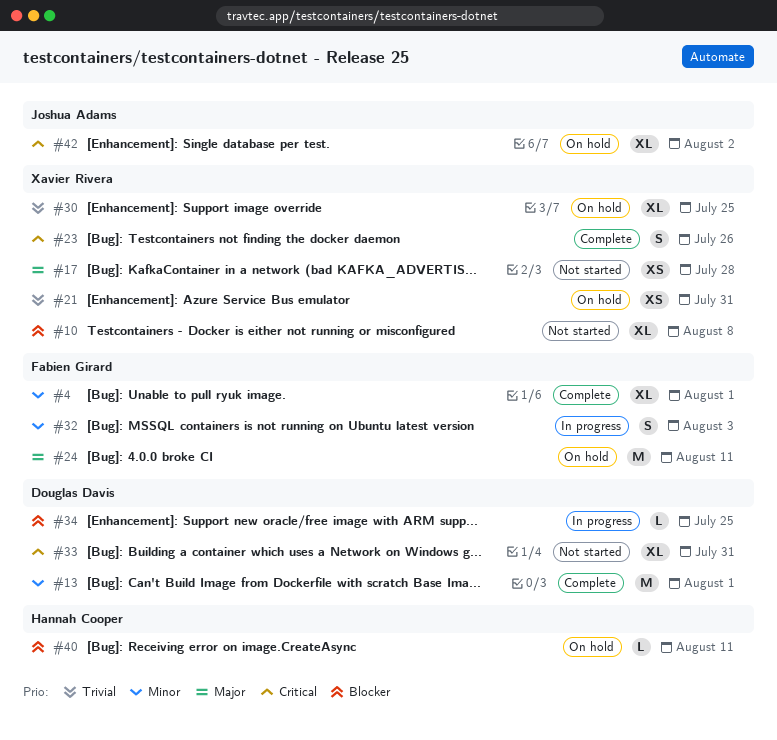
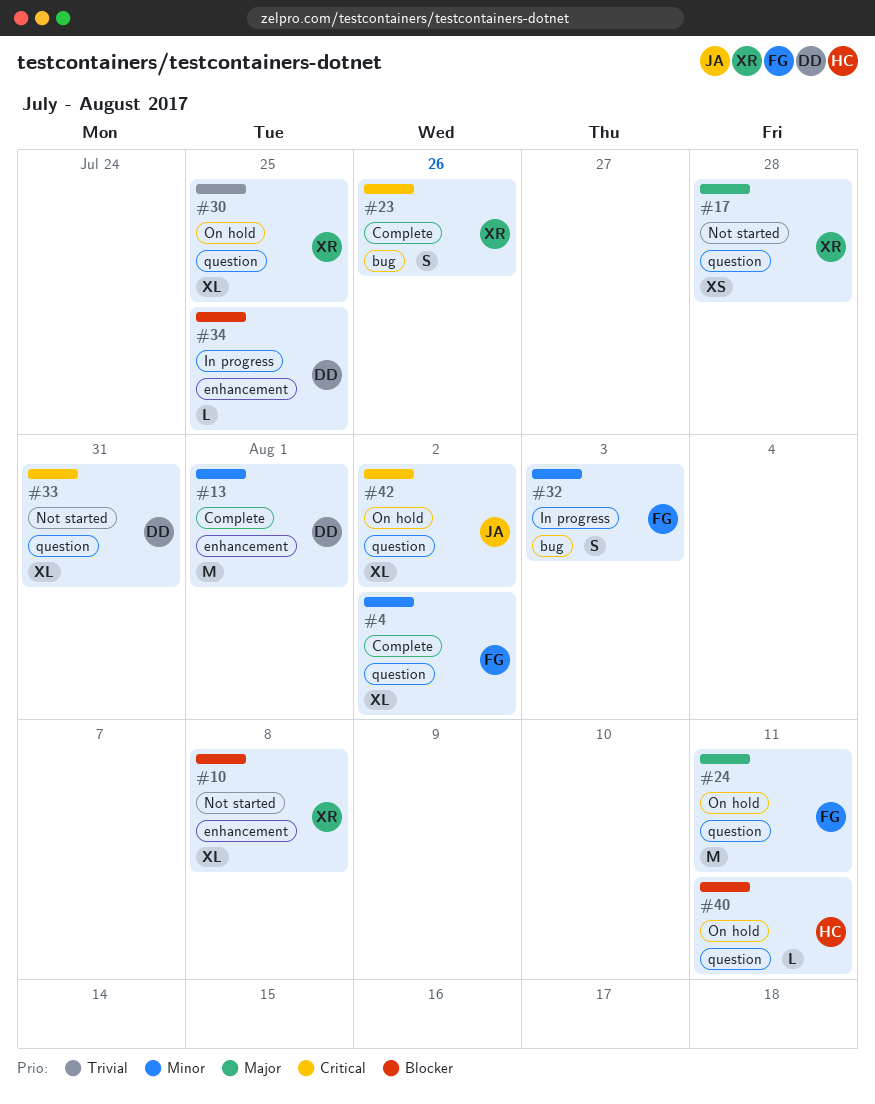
#4, due: Aug 1 -> Aug 2
#21: present -> none

